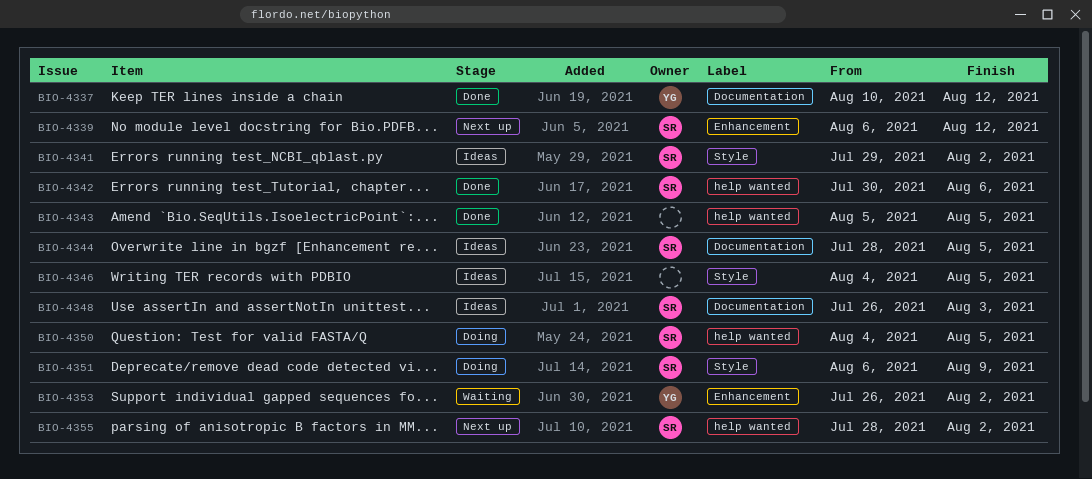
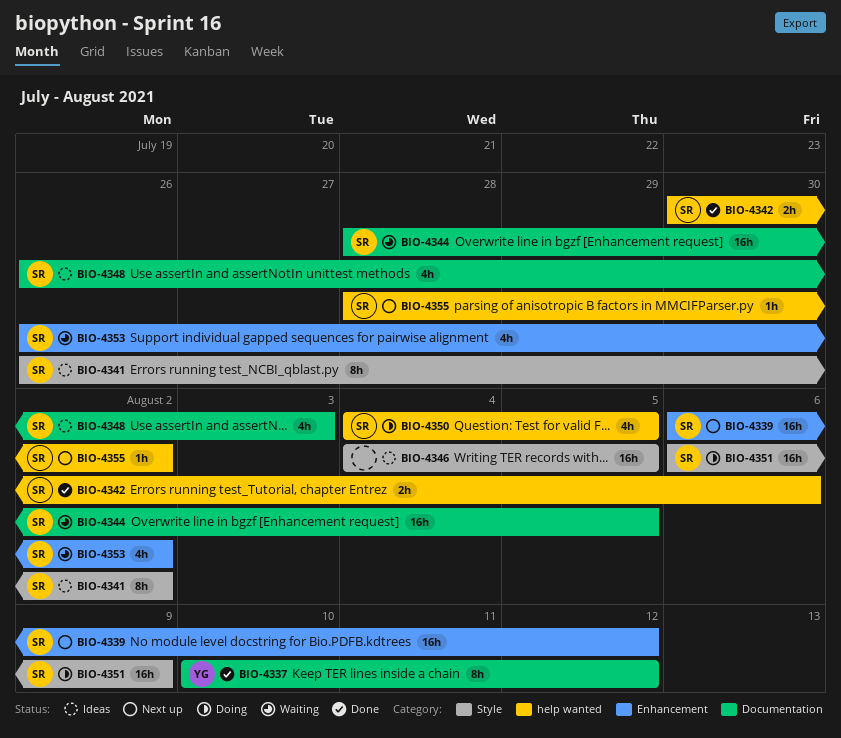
BIO-4341, start: Jul 29 -> Jul 26
BIO-4343: present -> none
BIO-4344, status: Ideas -> Waiting
BIO-4353, owner: YG -> SR

